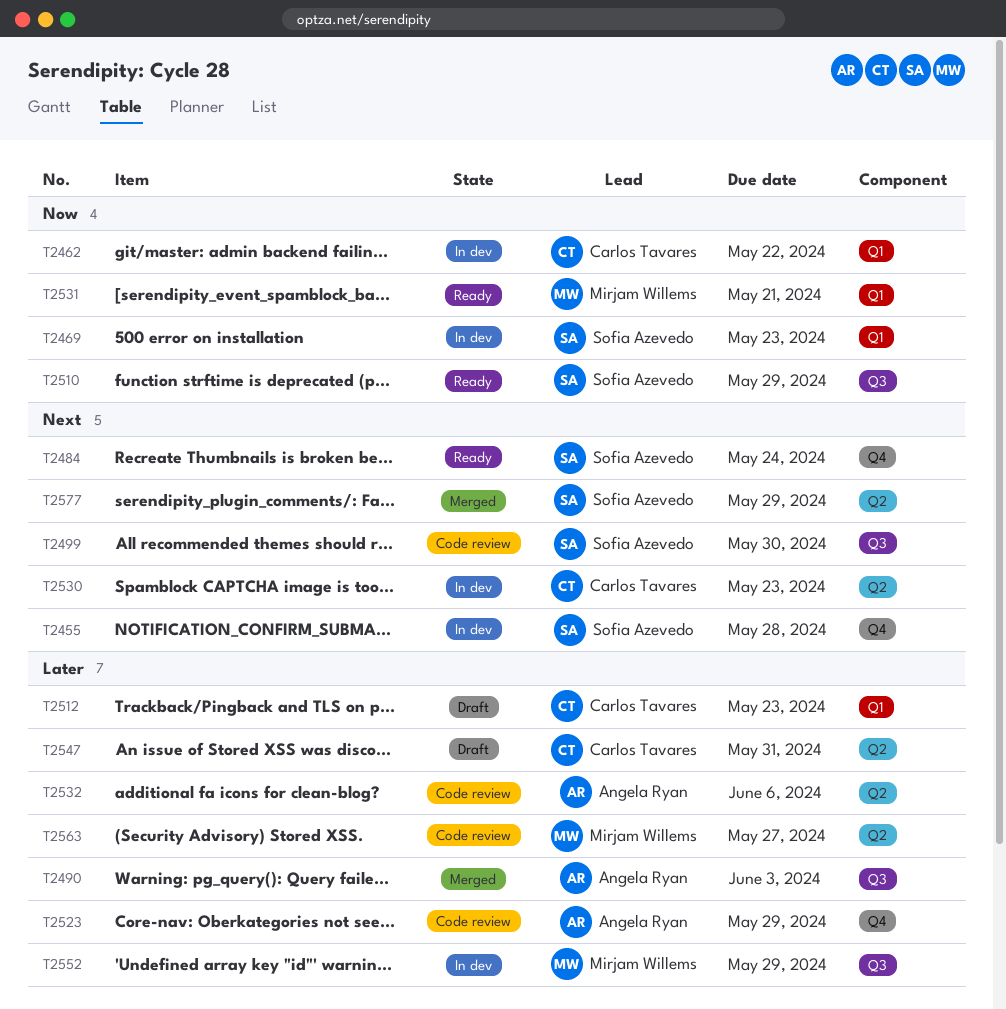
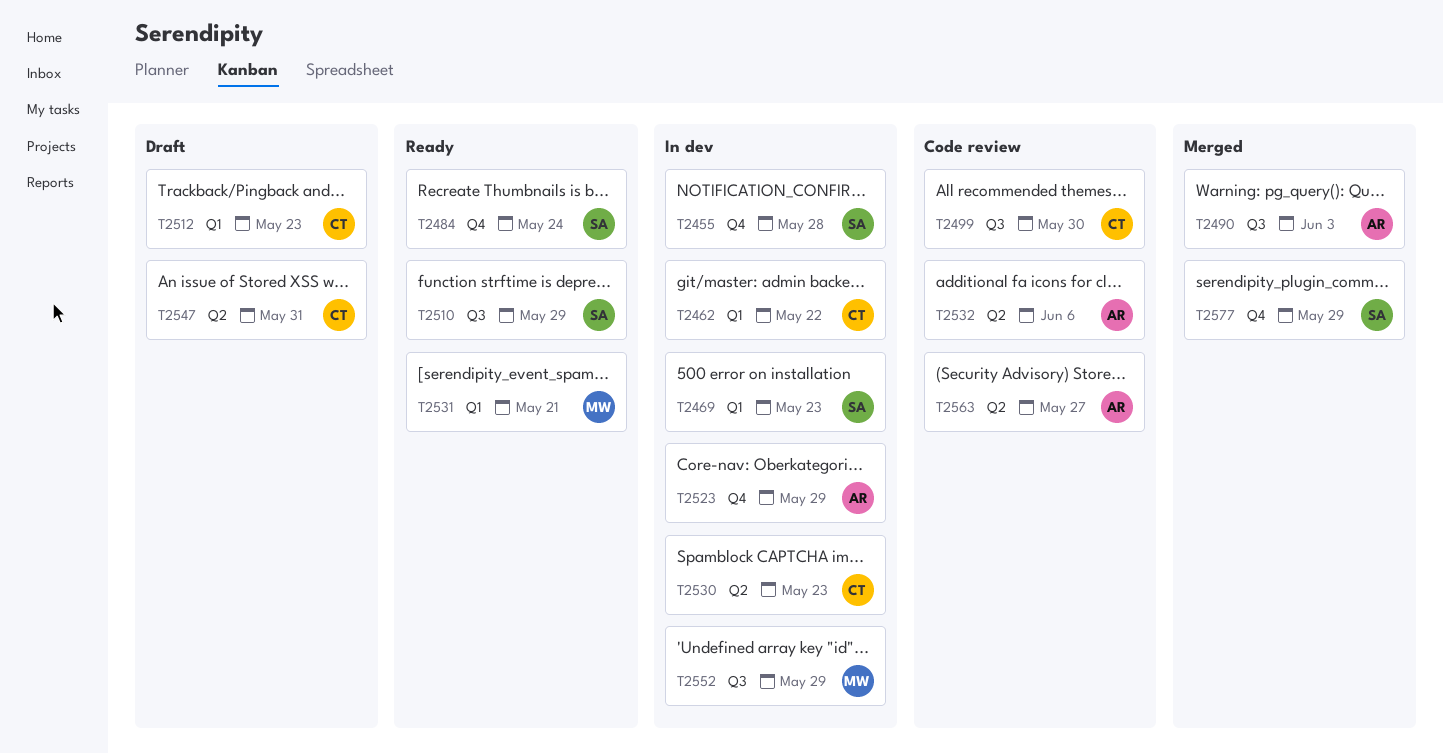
T2499, owner: Sofia Azevedo -> Carlos Tavares
T2523, status: Code review -> In dev
T2563, owner: Mirjam Willems -> Angela Ryan
T2577, label: Q2 -> Q4

